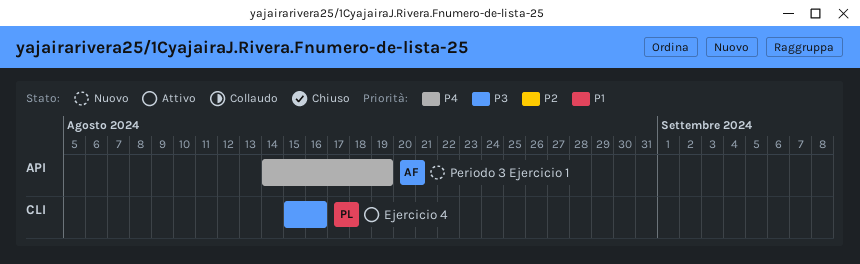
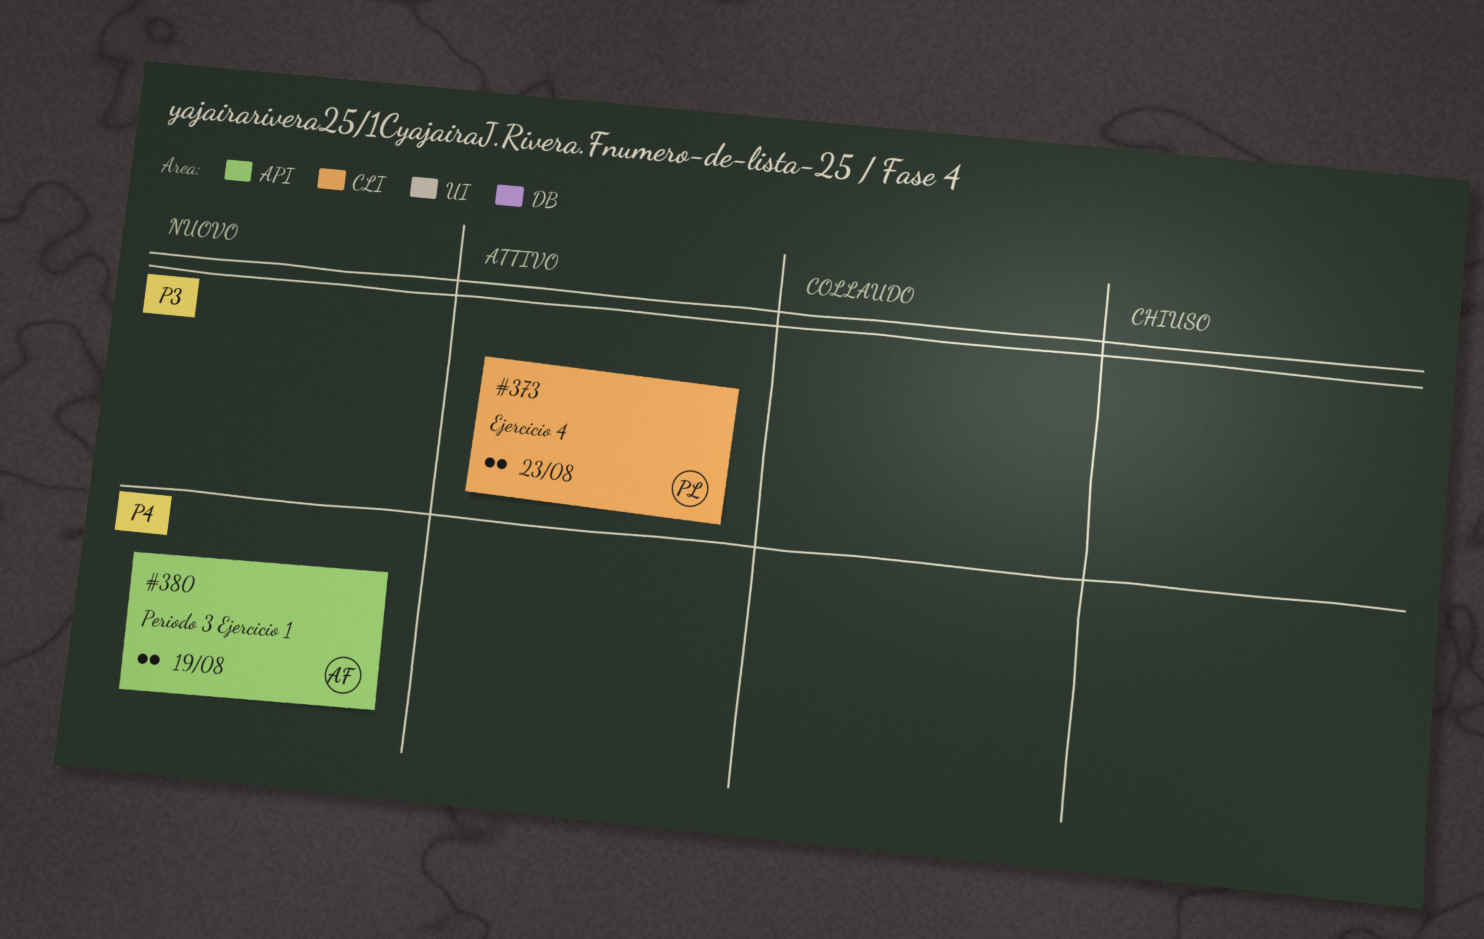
Ejercicio 4, due: Aug 16 -> Aug 23

